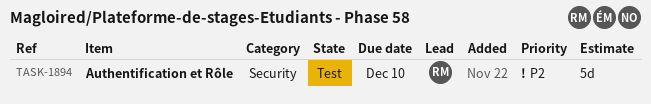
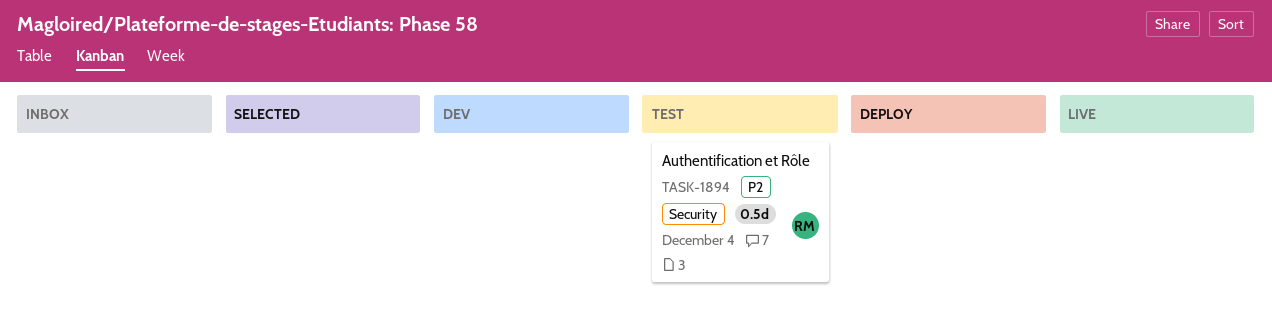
TASK-1894, estimate: 5d -> 0.5d
TASK-1894, due: Dec 10 -> Dec 4

